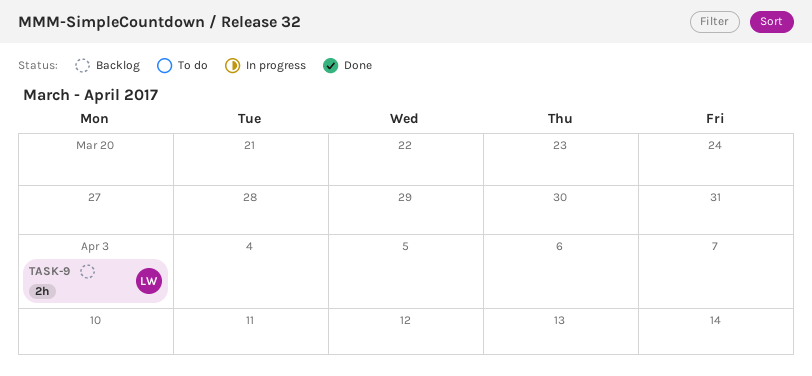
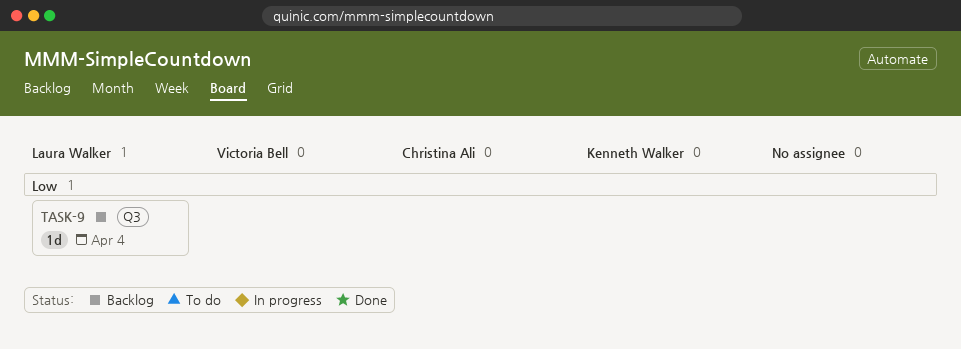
TASK-9, estimate: 2h -> 1d
TASK-9, due: Apr 3 -> Apr 4

